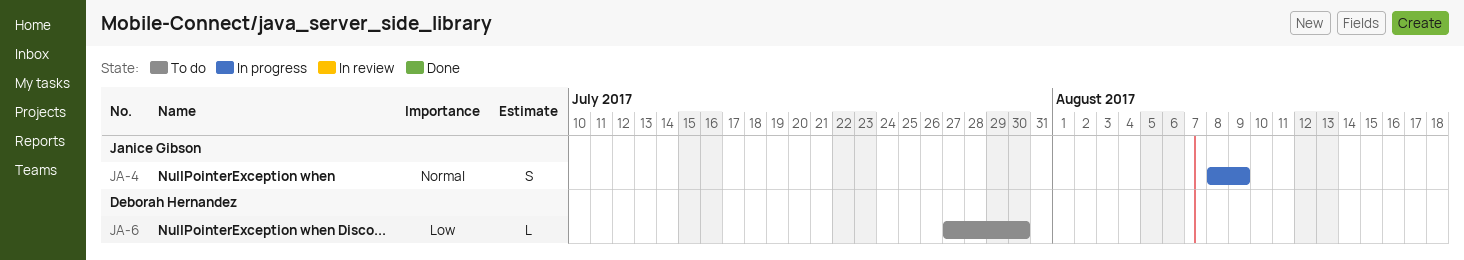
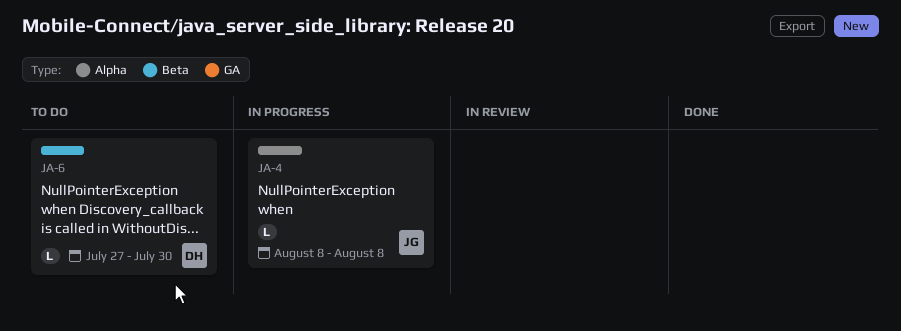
JA-4, estimate: S -> L
JA-4, due: Aug 9 -> Aug 8

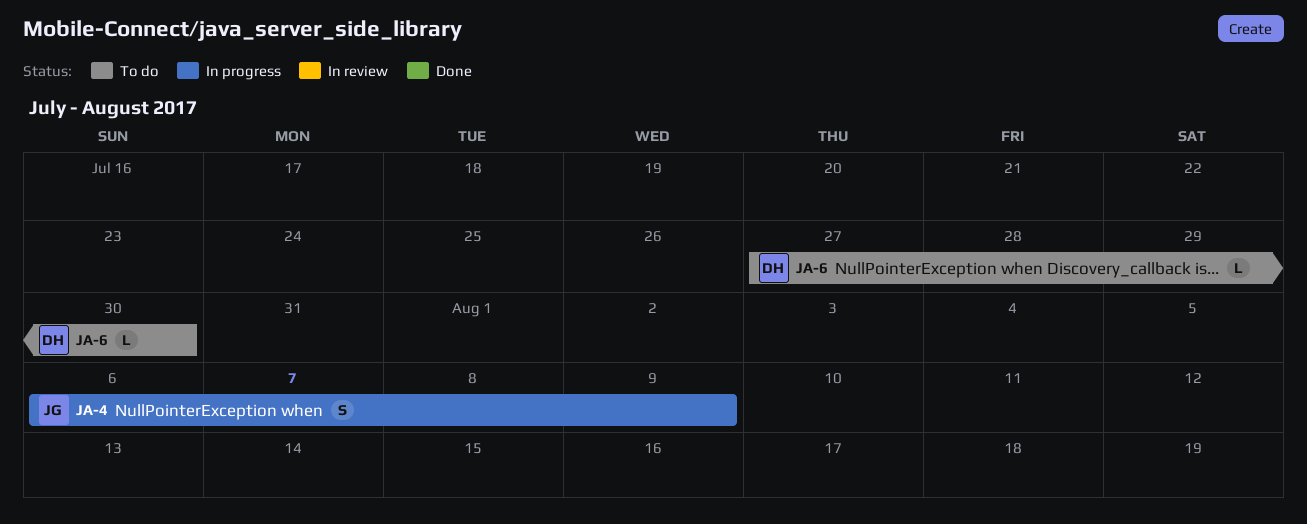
JA-4, estimate: L -> S
JA-4, start: Aug 8 -> Aug 6
JA-4, due: Aug 8 -> Aug 9

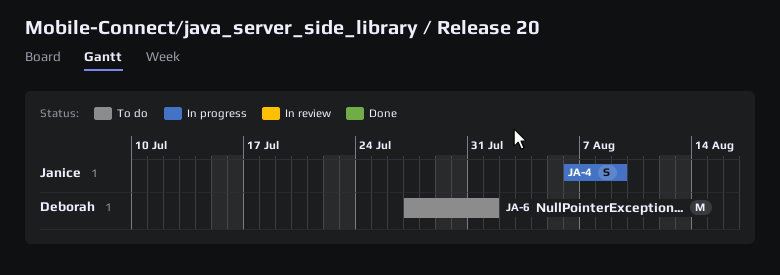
JA-6, estimate: L -> M
JA-6, due: Jul 30 -> Aug 1

